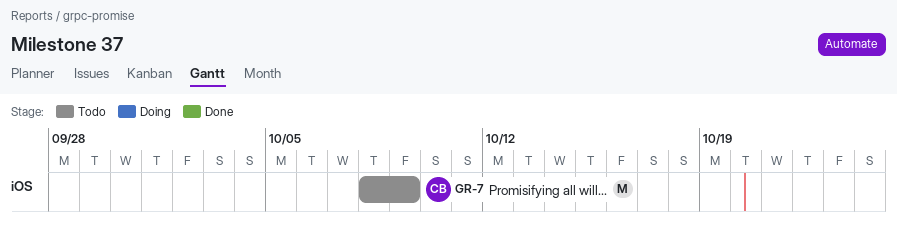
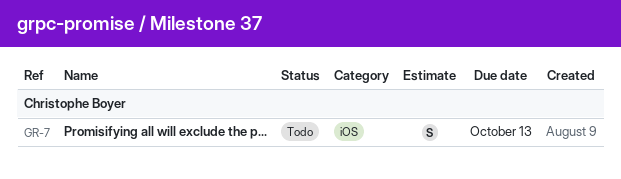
GR-7, estimate: M -> S
GR-7, due: Oct 9 -> Oct 13

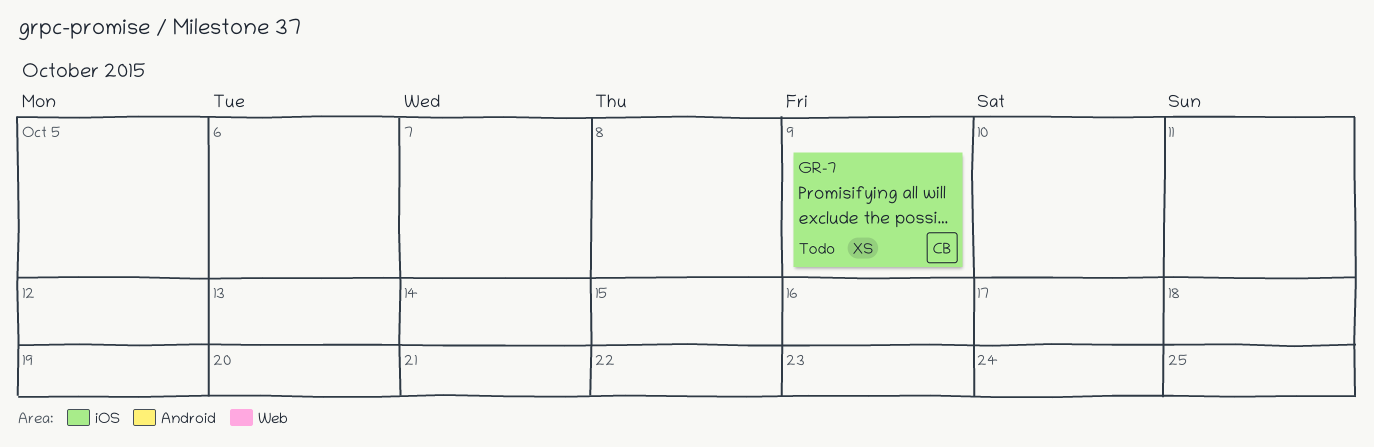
GR-7, estimate: S -> XS
GR-7, due: Oct 13 -> Oct 9

